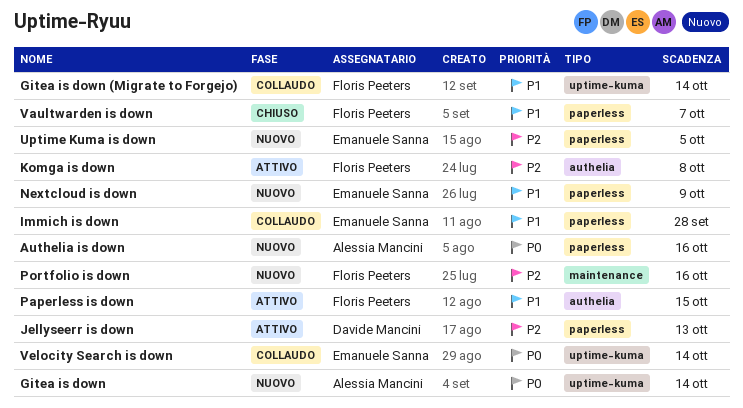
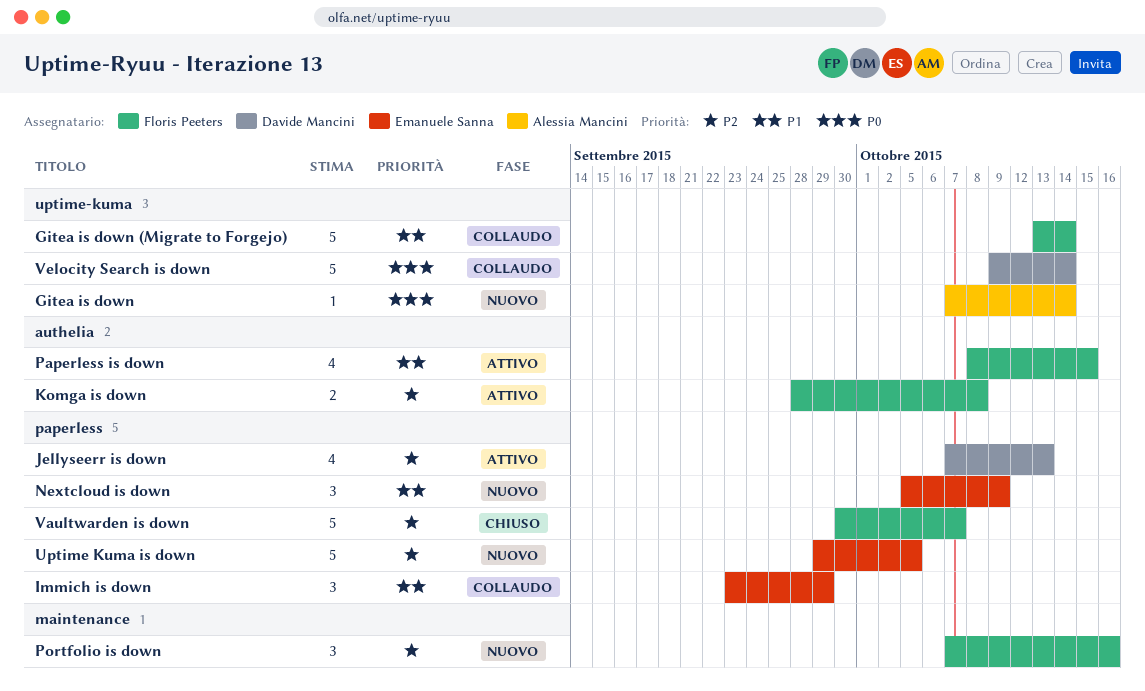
Authelia is down: present -> none
Immich is down, due: Sep 28 -> Sep 29
Vaultwarden is down, priority: P1 -> P2
Velocity Search is down, owner: Emanuele Sanna -> Davide Mancini

